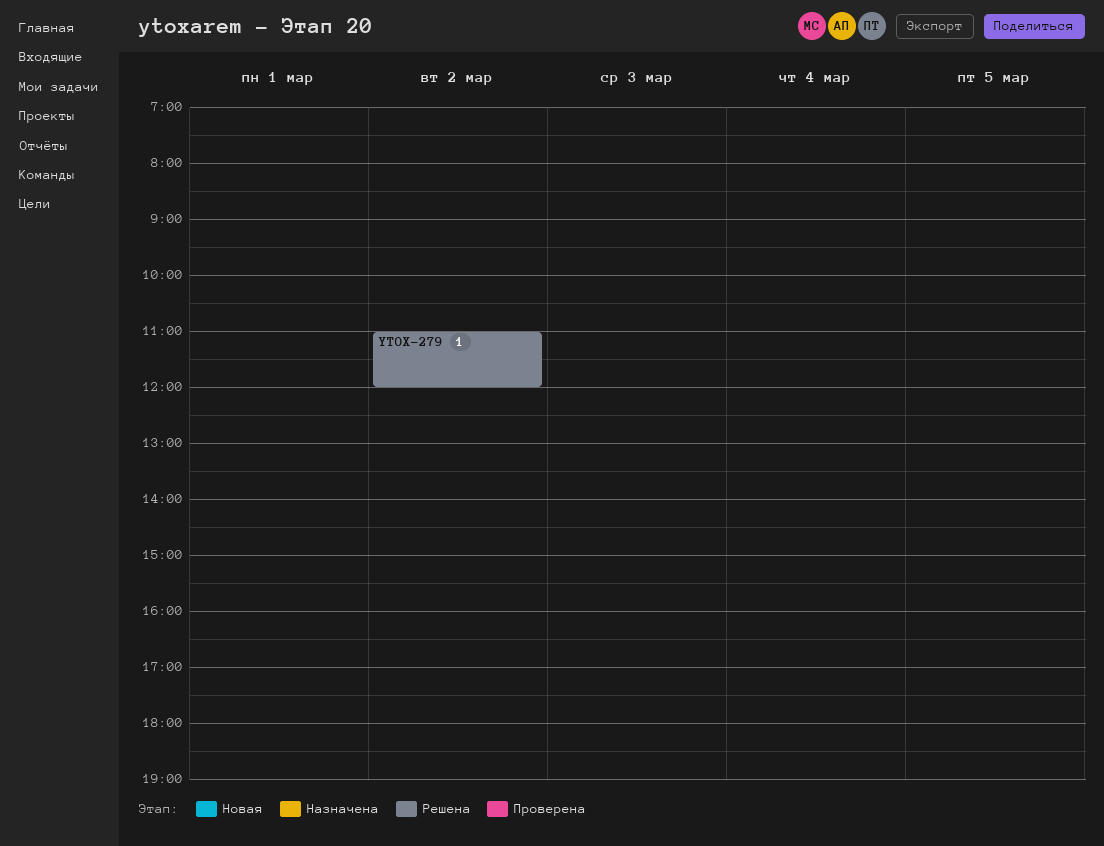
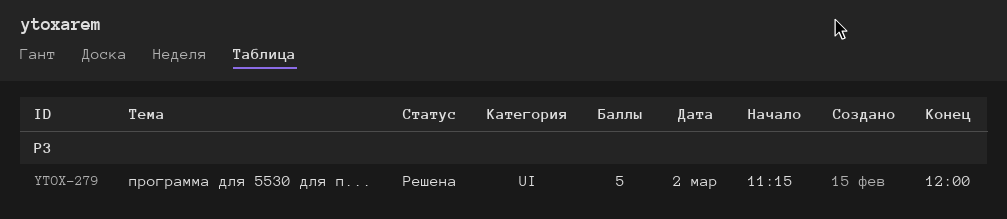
YTOX-279, estimate: 1 -> 5
YTOX-279, begins: 11:00 -> 11:15

